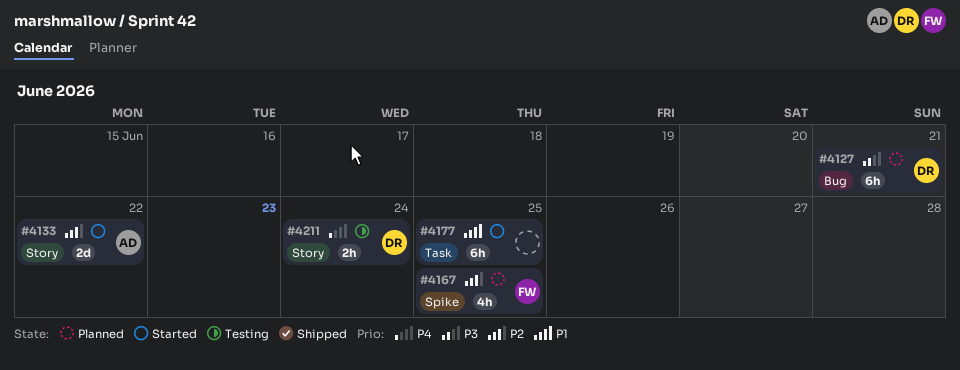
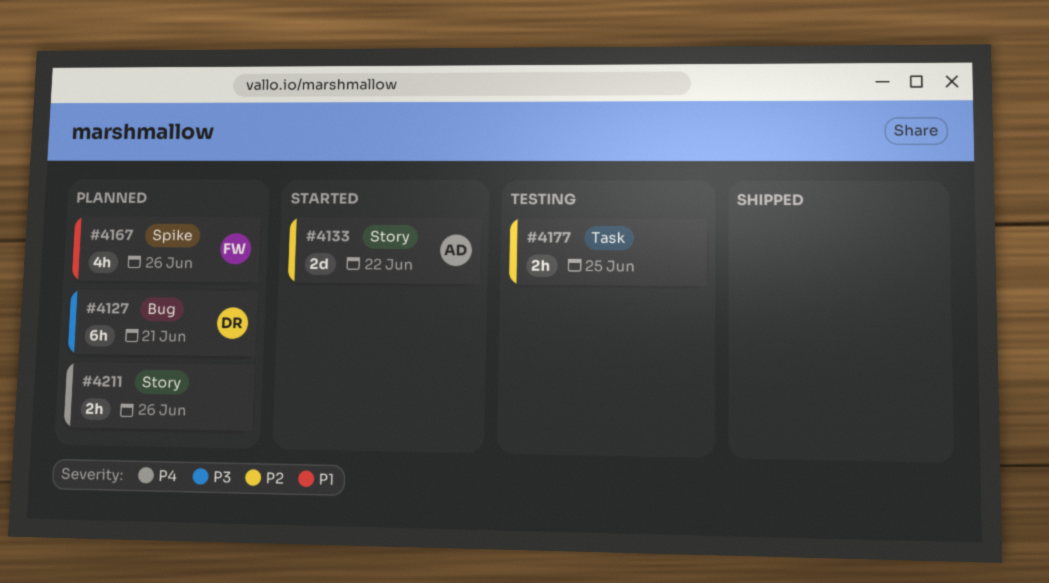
#4167, priority: P2 -> P1
#4167, due: Jun 25 -> Jun 26
#4177, status: Started -> Testing
#4177, priority: P1 -> P2
#4177, estimate: 6h -> 2h
#4211, status: Testing -> Planned
#4211, owner: DR -> none
#4211, due: Jun 24 -> Jun 26

